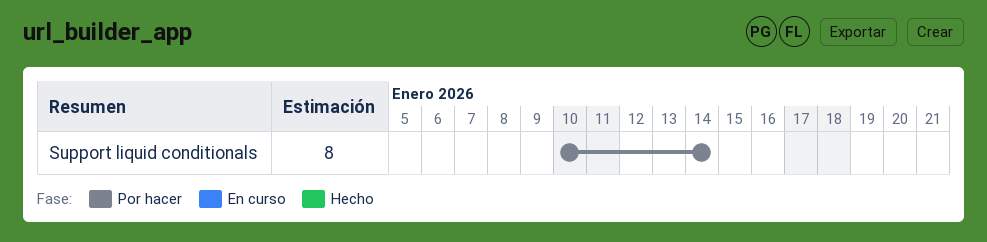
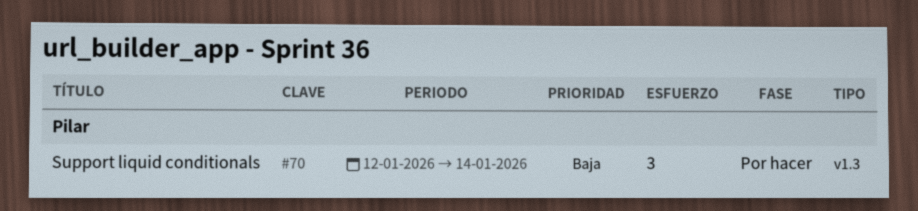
Support liquid conditionals, estimate: 8 -> 3
Support liquid conditionals, start: Jan 10 -> Jan 12

